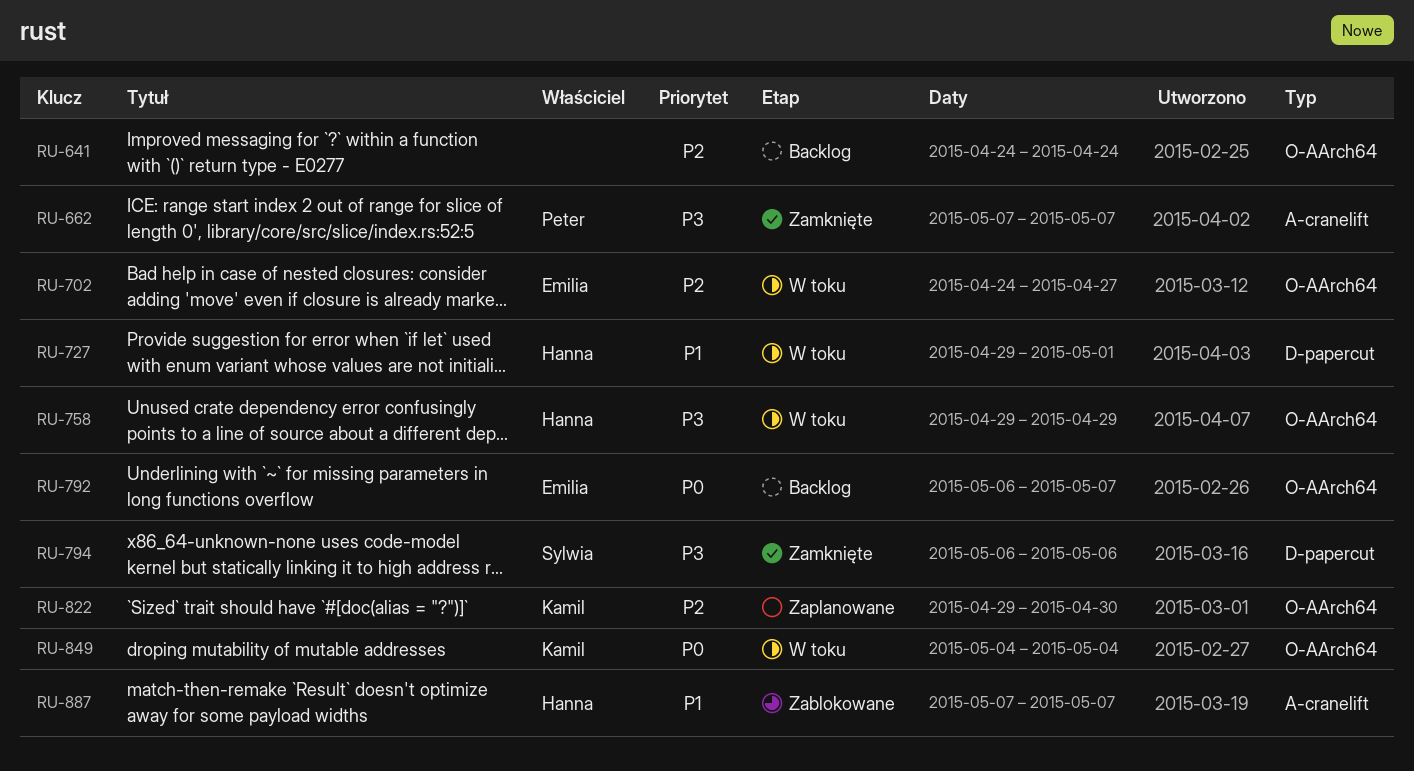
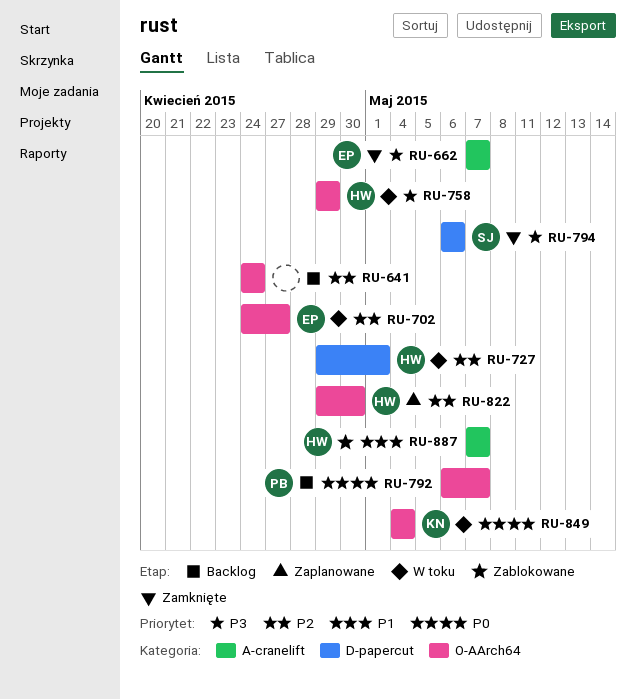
RU-662, owner: Peter -> Emilia
RU-727, priority: P1 -> P2
RU-792, owner: Emilia -> Peter
RU-822, owner: Kamil -> Hanna

